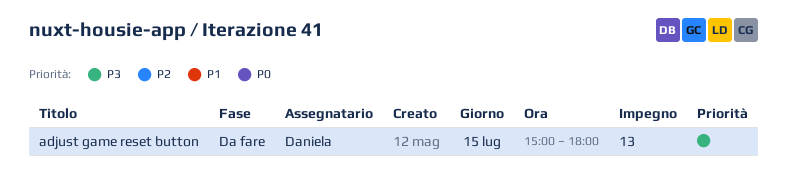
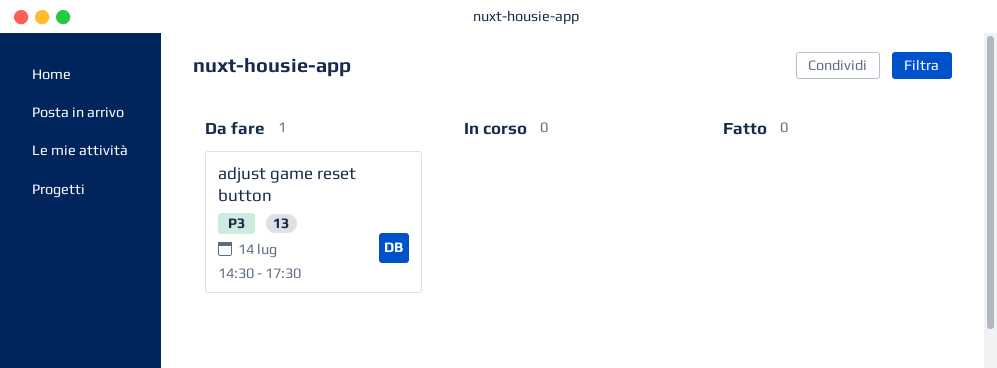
adjust game reset button, day: Jul 15 -> Jul 14
adjust game reset button, begins: 15:00 -> 14:30
adjust game reset button, ends: 18:00 -> 17:30

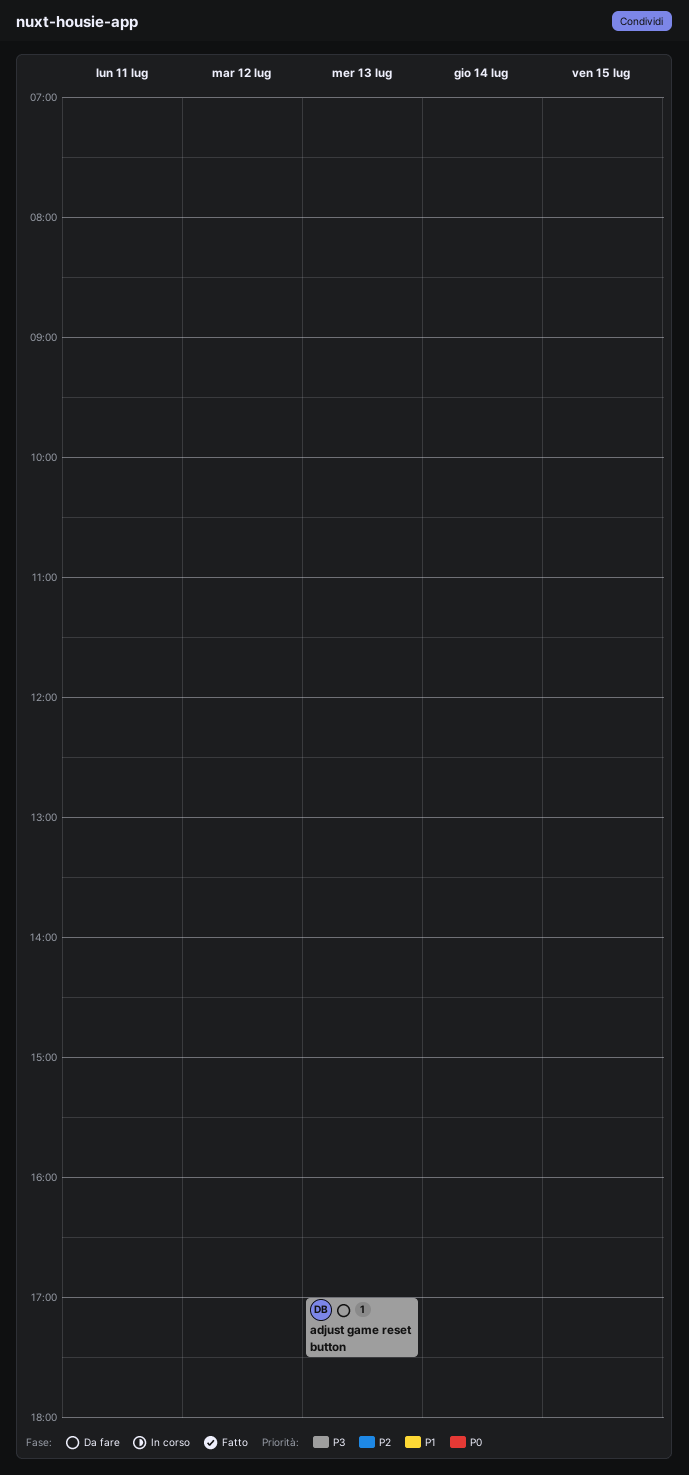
adjust game reset button, estimate: 13 -> 1
adjust game reset button, day: Jul 14 -> Jul 13
adjust game reset button, begins: 14:30 -> 17:00

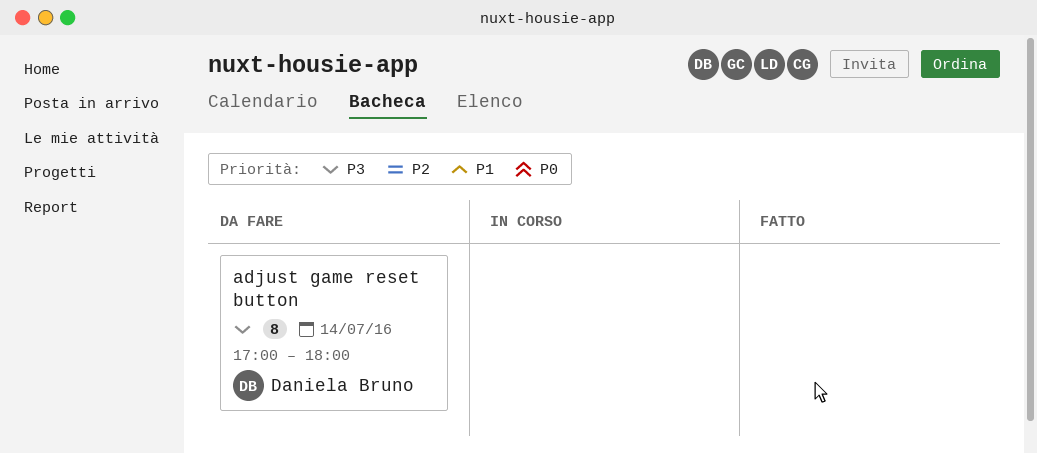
adjust game reset button, estimate: 1 -> 8
adjust game reset button, day: Jul 13 -> Jul 14
adjust game reset button, ends: 17:30 -> 18:00

